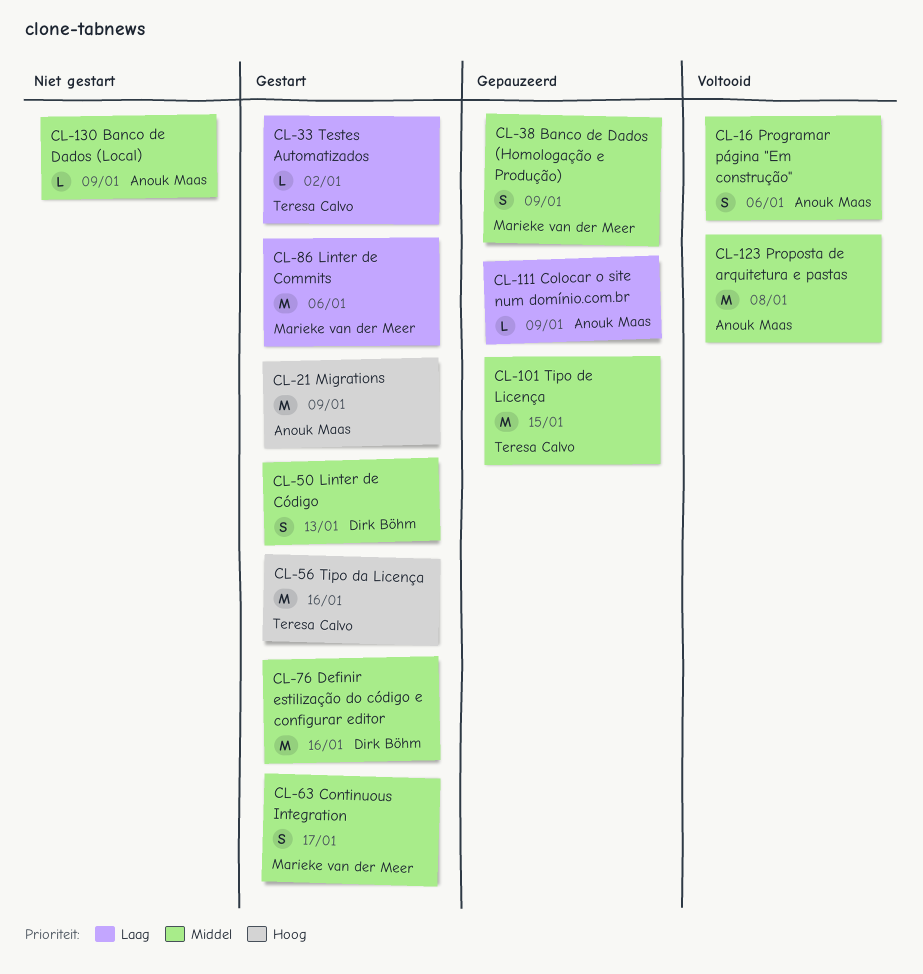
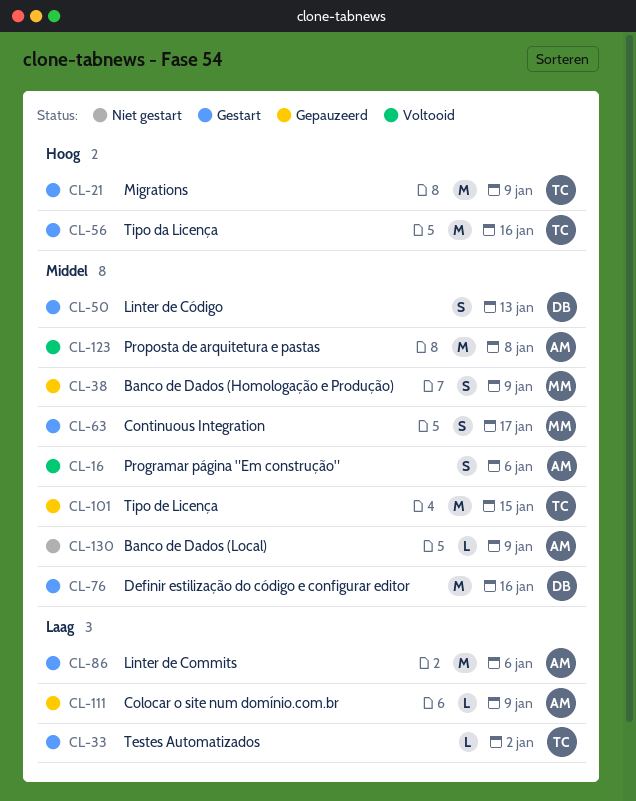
CL-21, owner: Anouk Maas -> Teresa Calvo
CL-86, owner: Marieke van der Meer -> Anouk Maas

